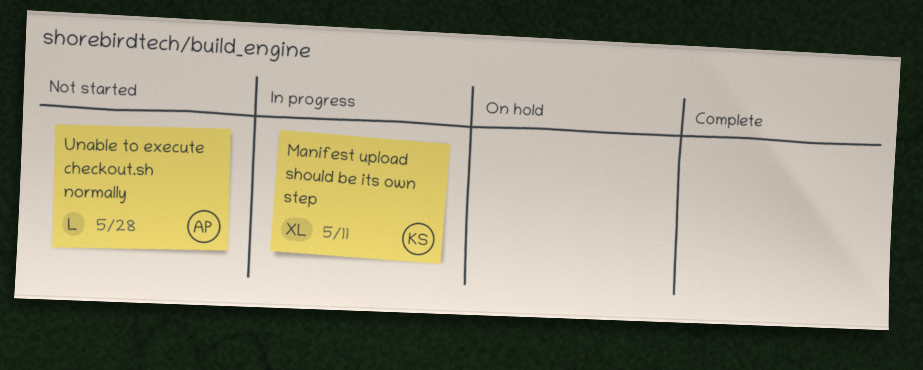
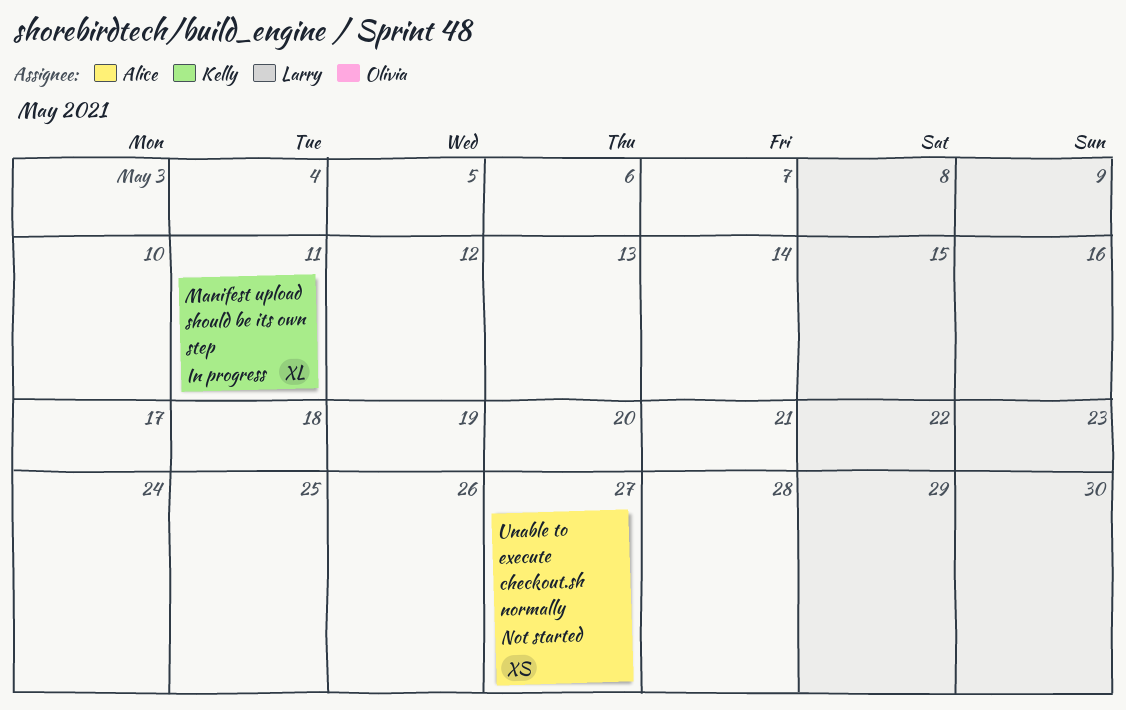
Unable to execute checkout.sh normally, estimate: L -> XS
Unable to execute checkout.sh normally, due: May 28 -> May 27

